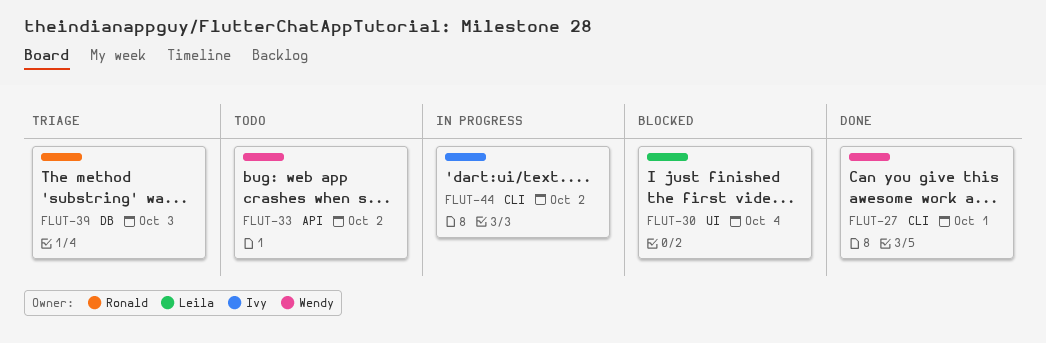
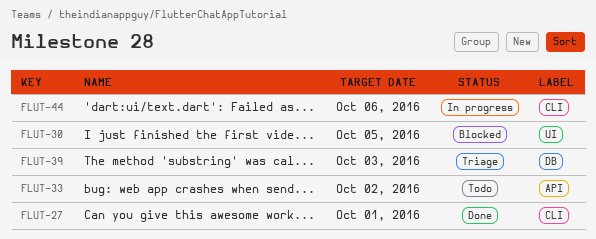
FLUT-30, due: Oct 4 -> Oct 5
FLUT-44, due: Oct 2 -> Oct 6

